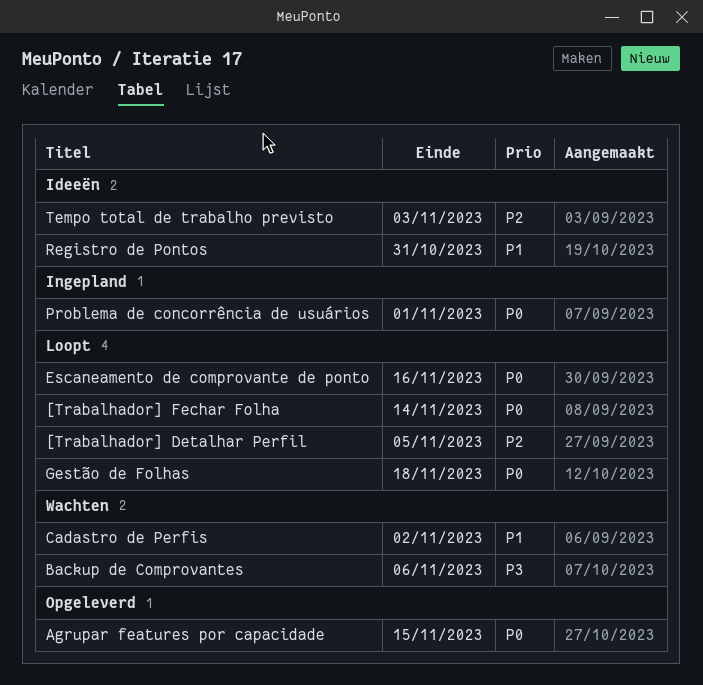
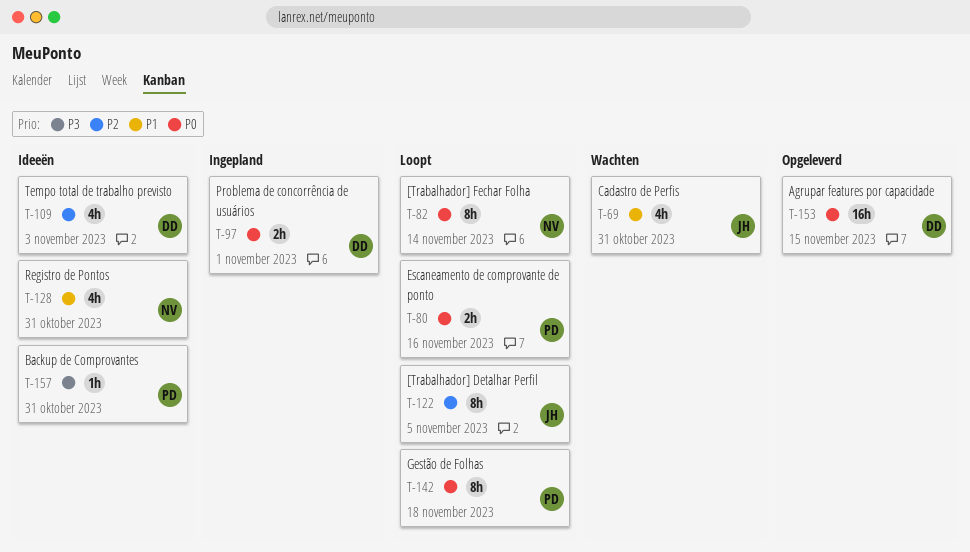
Backup de Comprovantes, status: Wachten -> Ideeën
Backup de Comprovantes, due: Nov 6 -> Oct 31
Cadastro de Perfis, due: Nov 2 -> Oct 31

